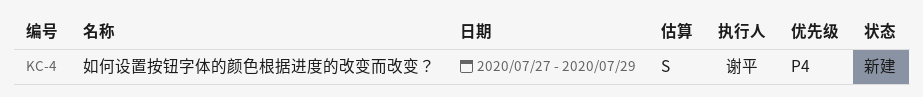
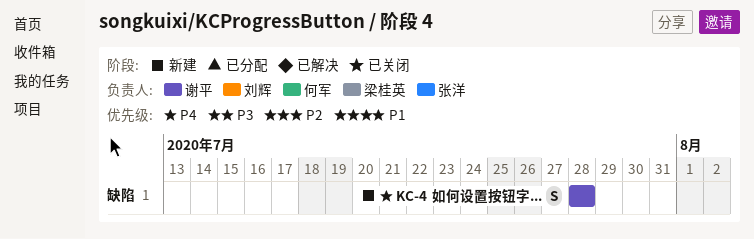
KC-4, start: Jul 27 -> Jul 28
KC-4, due: Jul 29 -> Jul 28

